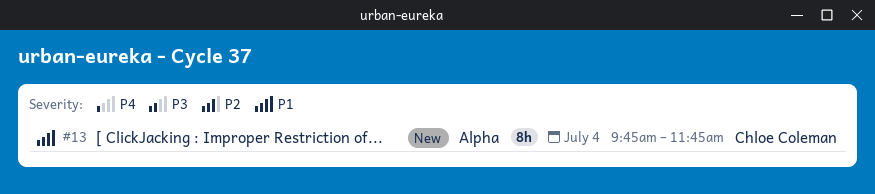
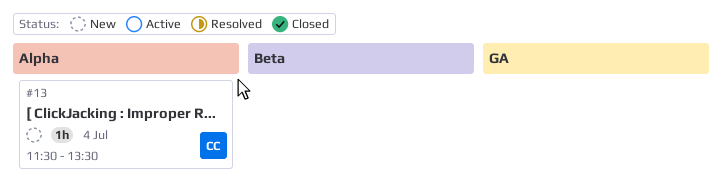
#13, estimate: 8h -> 1h
#13, begins: 09:45 -> 11:30
#13, ends: 11:45 -> 13:30

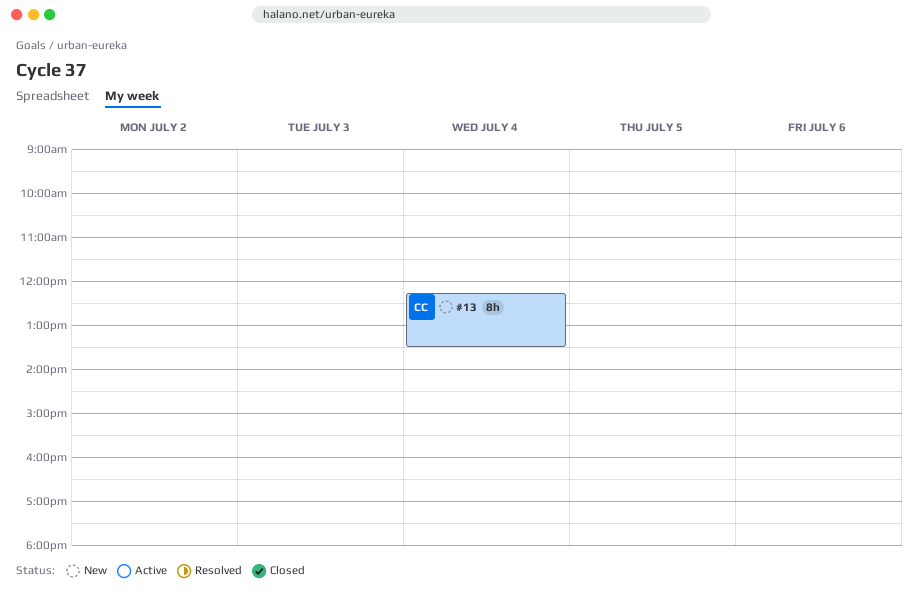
#13, estimate: 1h -> 8h
#13, begins: 11:30 -> 12:15

